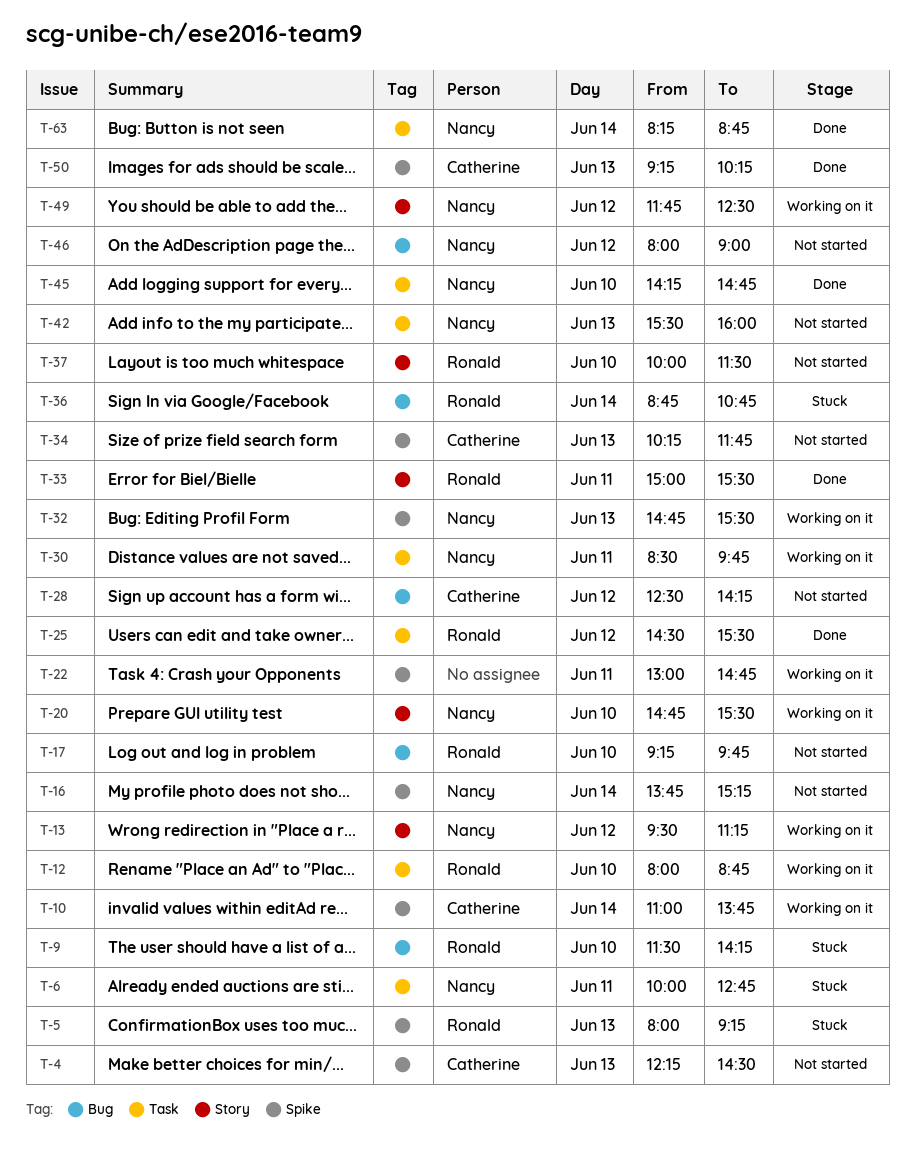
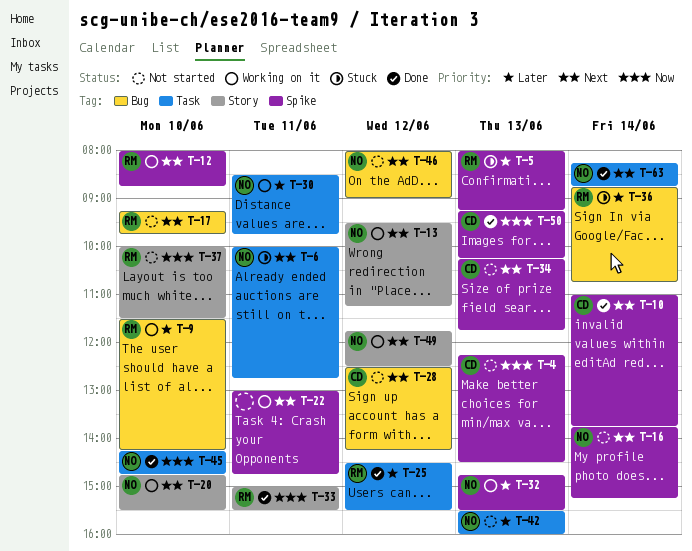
T-9, status: Stuck -> Working on it
T-10, status: Working on it -> Done
T-12, label: Task -> Spike

